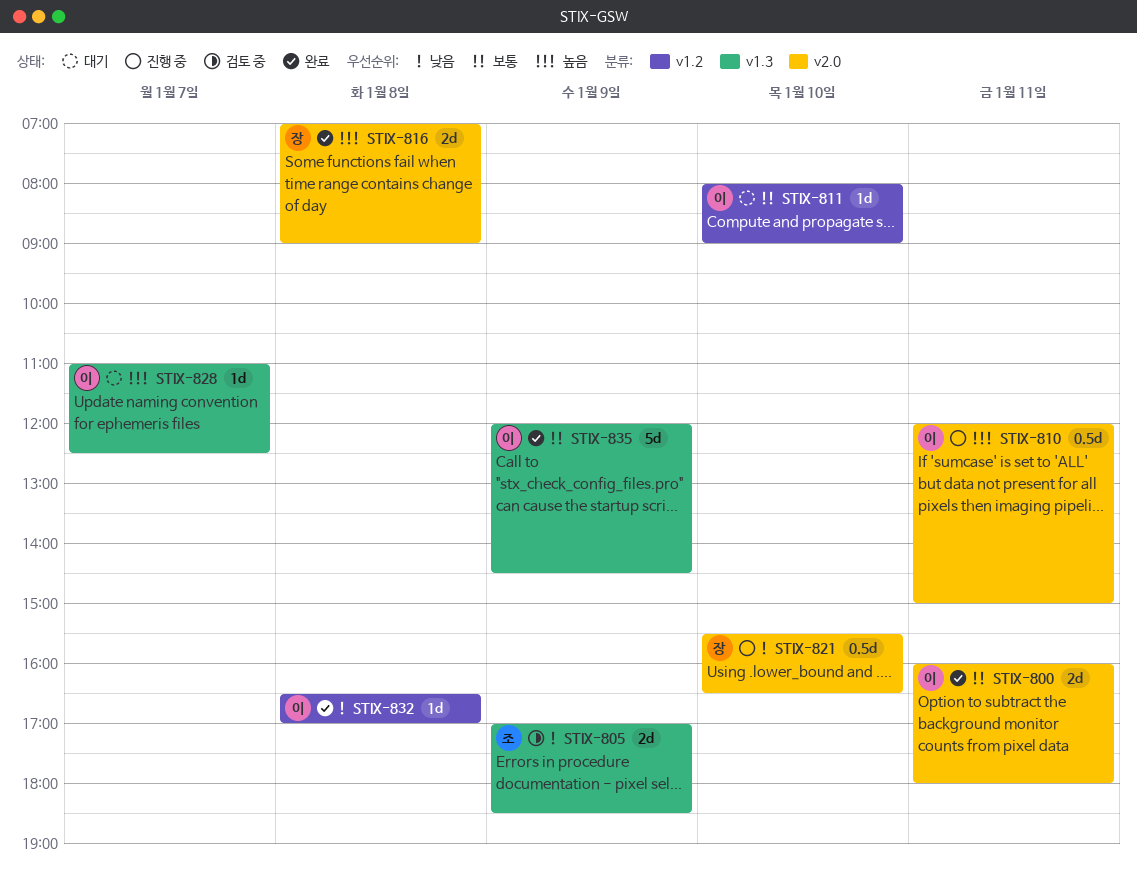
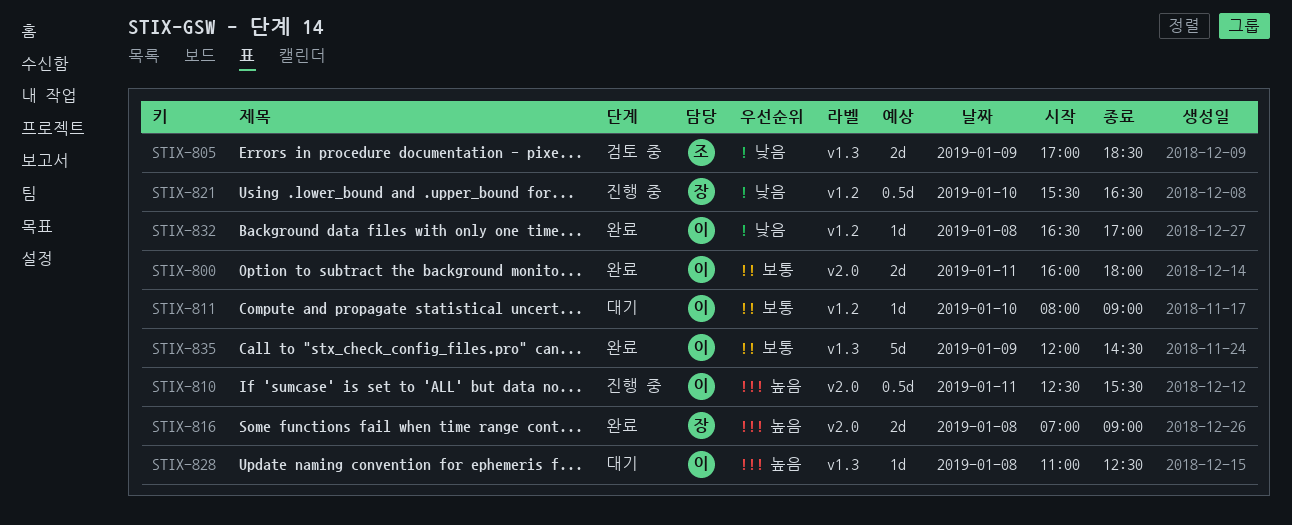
STIX-810, begins: 12:00 -> 12:30
STIX-810, ends: 15:00 -> 15:30
STIX-821, label: v2.0 -> v1.2
STIX-828, day: Jan 7 -> Jan 8

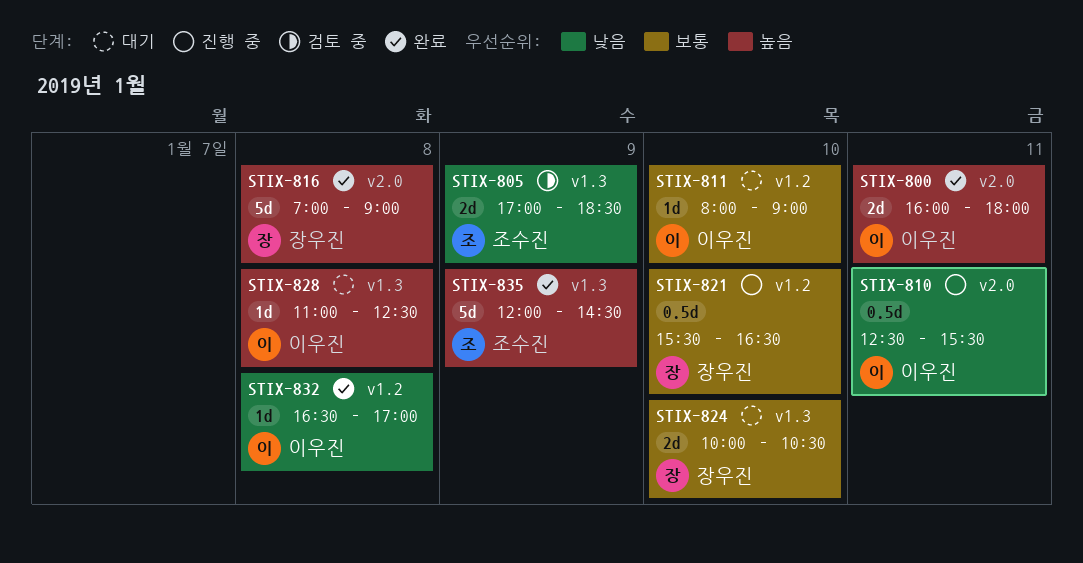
STIX-800, priority: 보통 -> 높음
STIX-810, priority: 높음 -> 낮음
STIX-816, estimate: 2d -> 5d
STIX-821, priority: 낮음 -> 보통
STIX-824: none -> present
STIX-835, owner: 이우진 -> 조수진
STIX-835, priority: 보통 -> 높음

